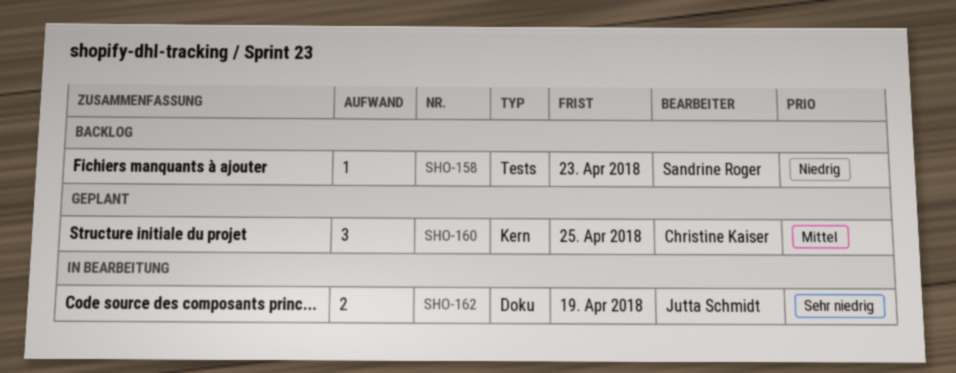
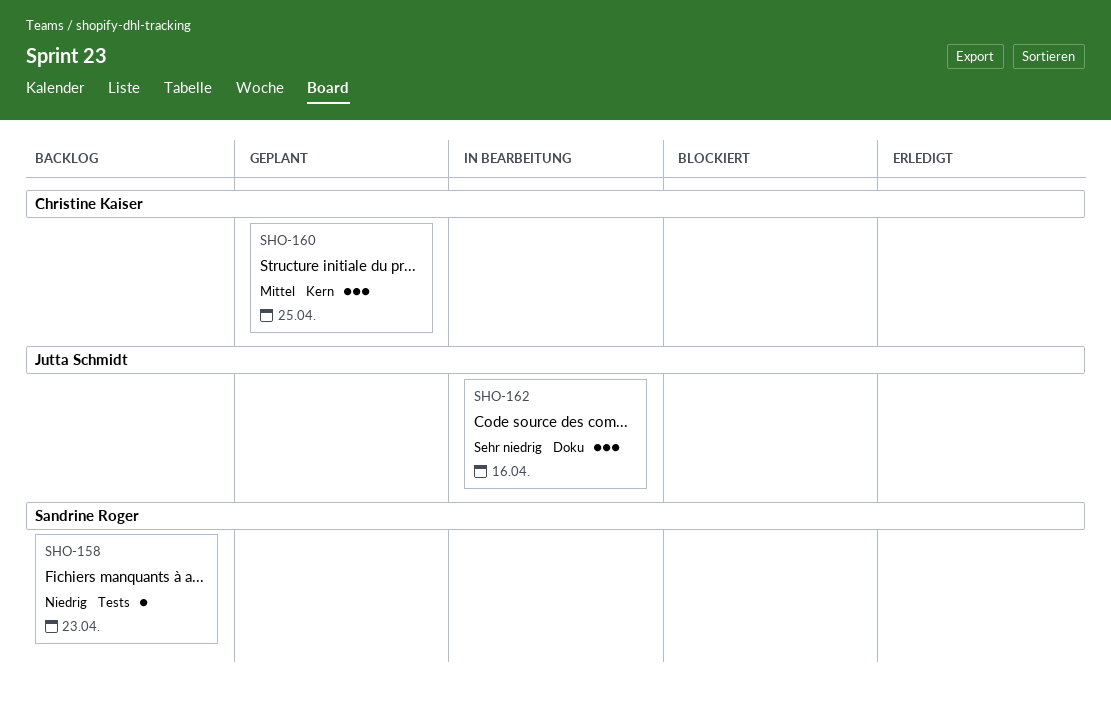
SHO-162, estimate: 2 -> 3
SHO-162, due: Apr 19 -> Apr 16

